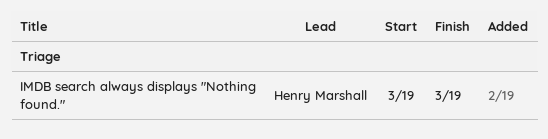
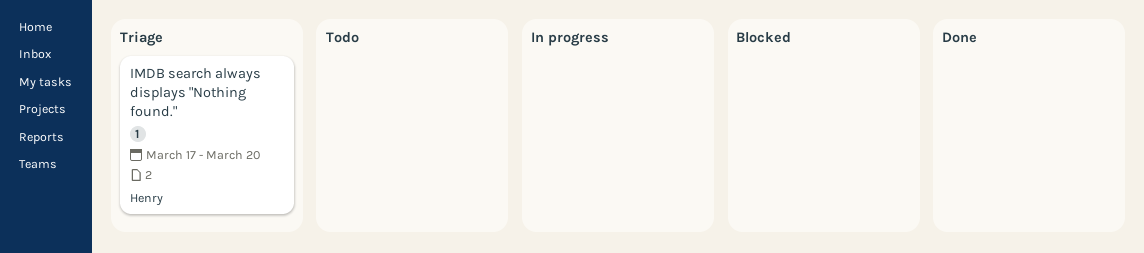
IMDB search always displays "Nothing found.", start: Mar 19 -> Mar 17
IMDB search always displays "Nothing found.", due: Mar 19 -> Mar 20

